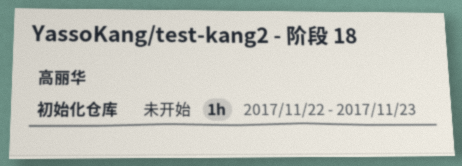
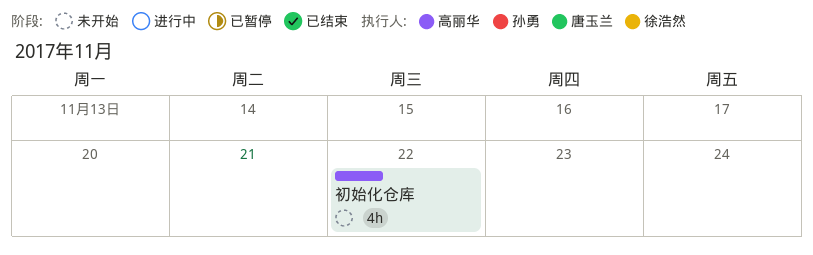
初始化仓库, estimate: 1h -> 4h
初始化仓库, due: Nov 23 -> Nov 22

